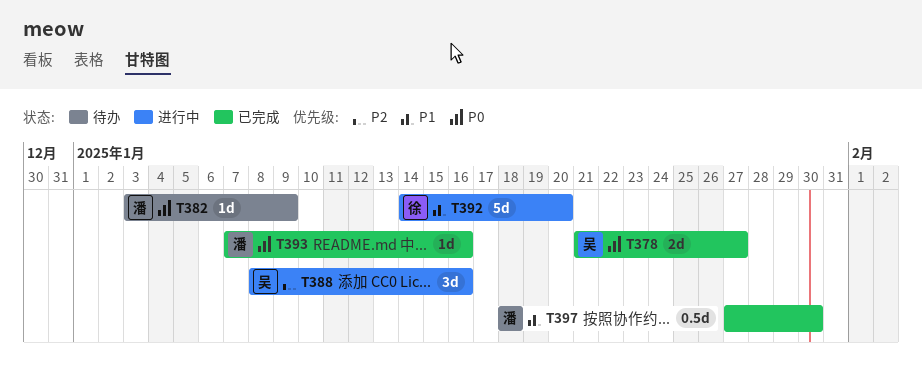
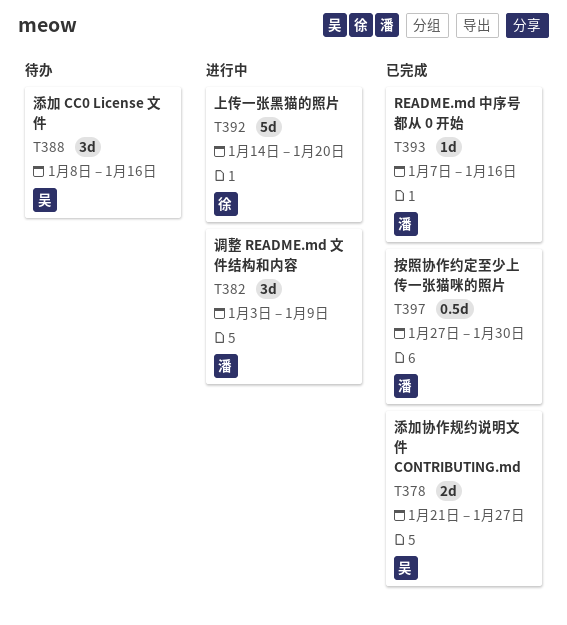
T382, status: 待办 -> 进行中
T382, estimate: 1d -> 3d
T388, status: 进行中 -> 待办

